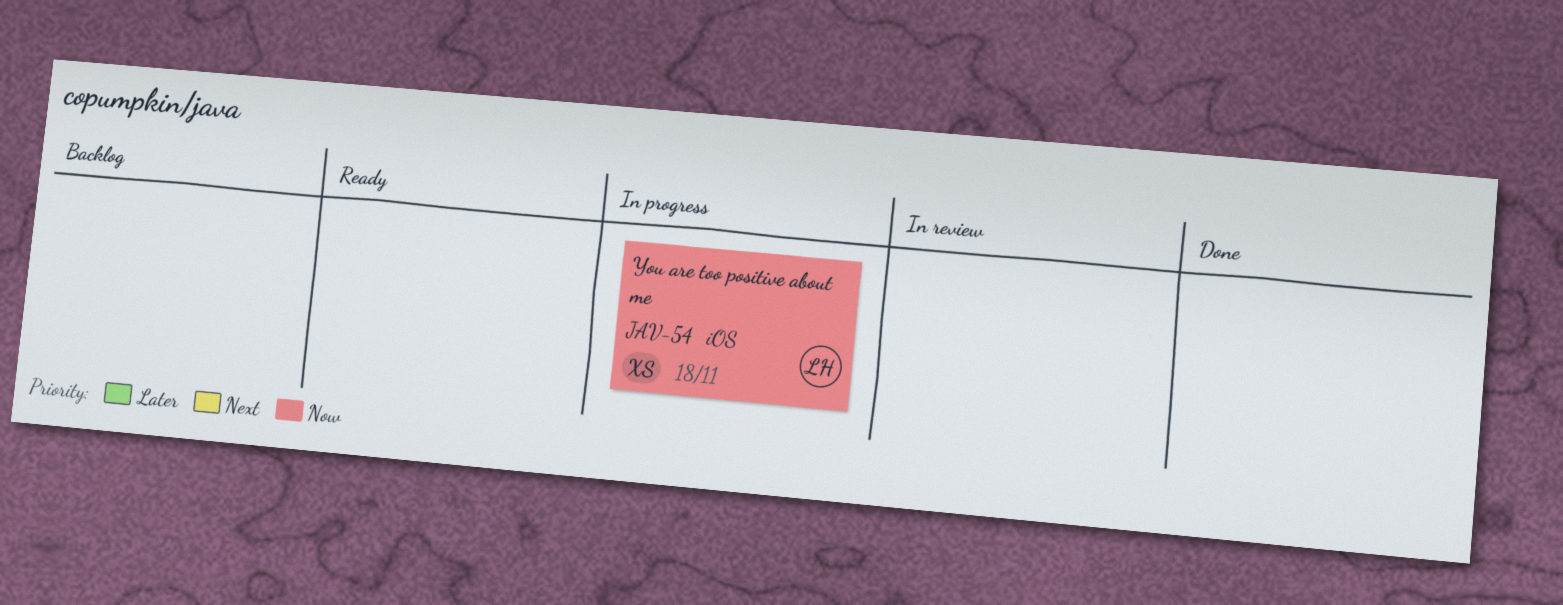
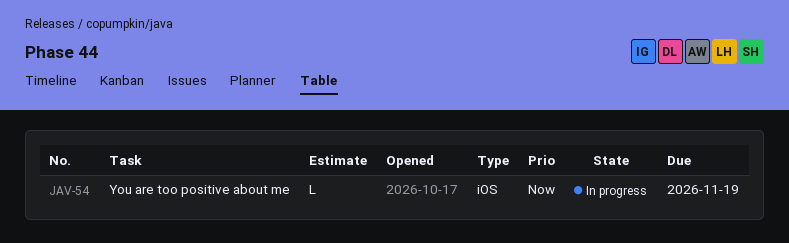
JAV-54, estimate: XS -> L
JAV-54, due: Nov 18 -> Nov 19

